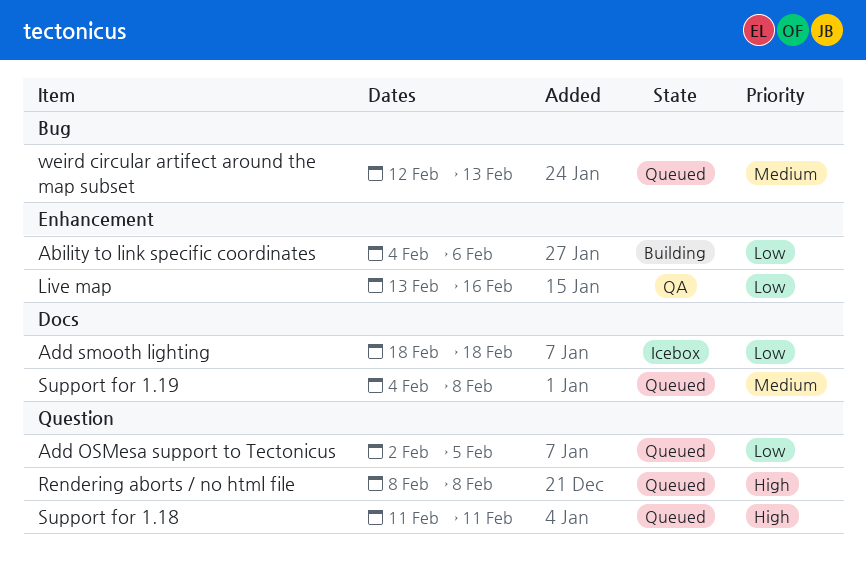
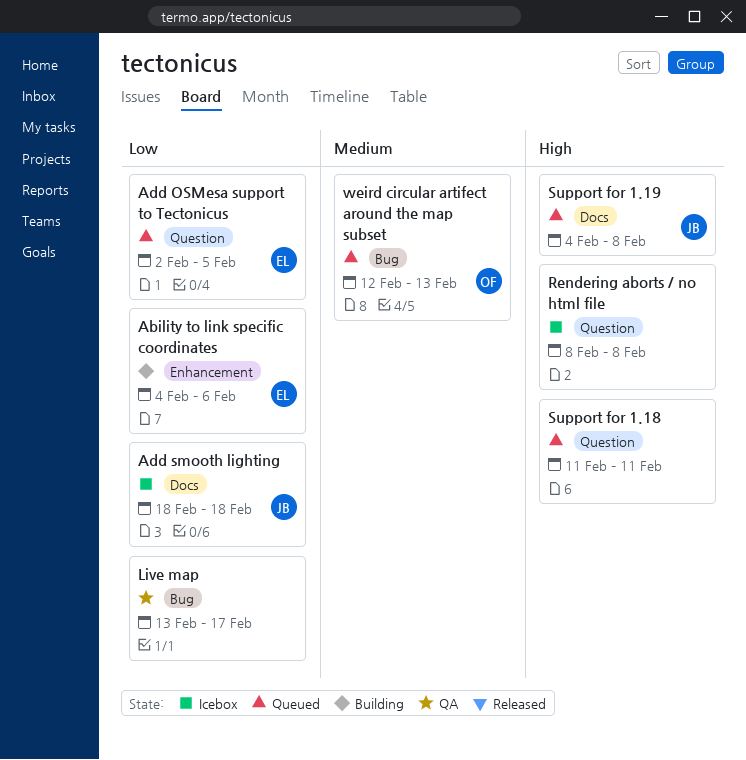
Live map, label: Enhancement -> Bug
Live map, due: Feb 16 -> Feb 17
Rendering aborts / no html file, status: Queued -> Icebox
Support for 1.19, priority: Medium -> High

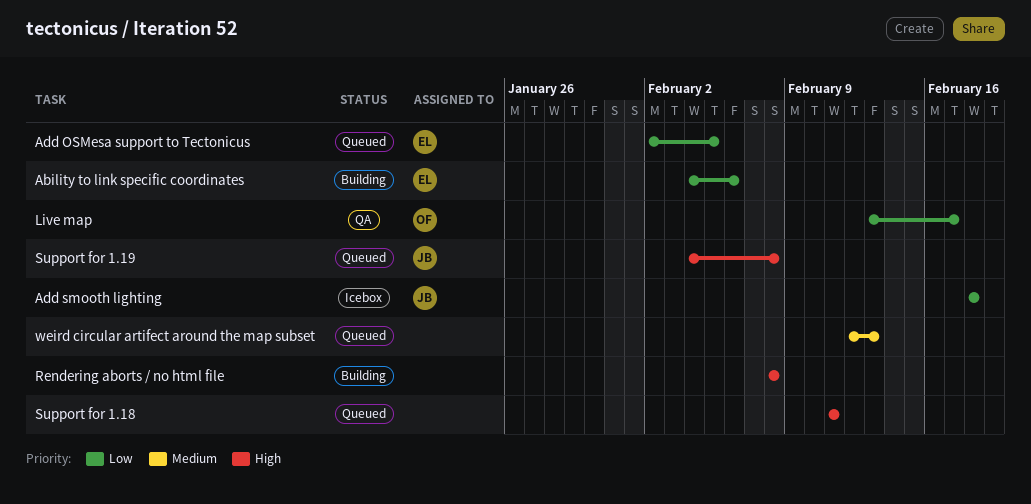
Live map, owner: none -> OF
Rendering aborts / no html file, status: Icebox -> Building
weird circular artifect around the map subset, owner: OF -> none

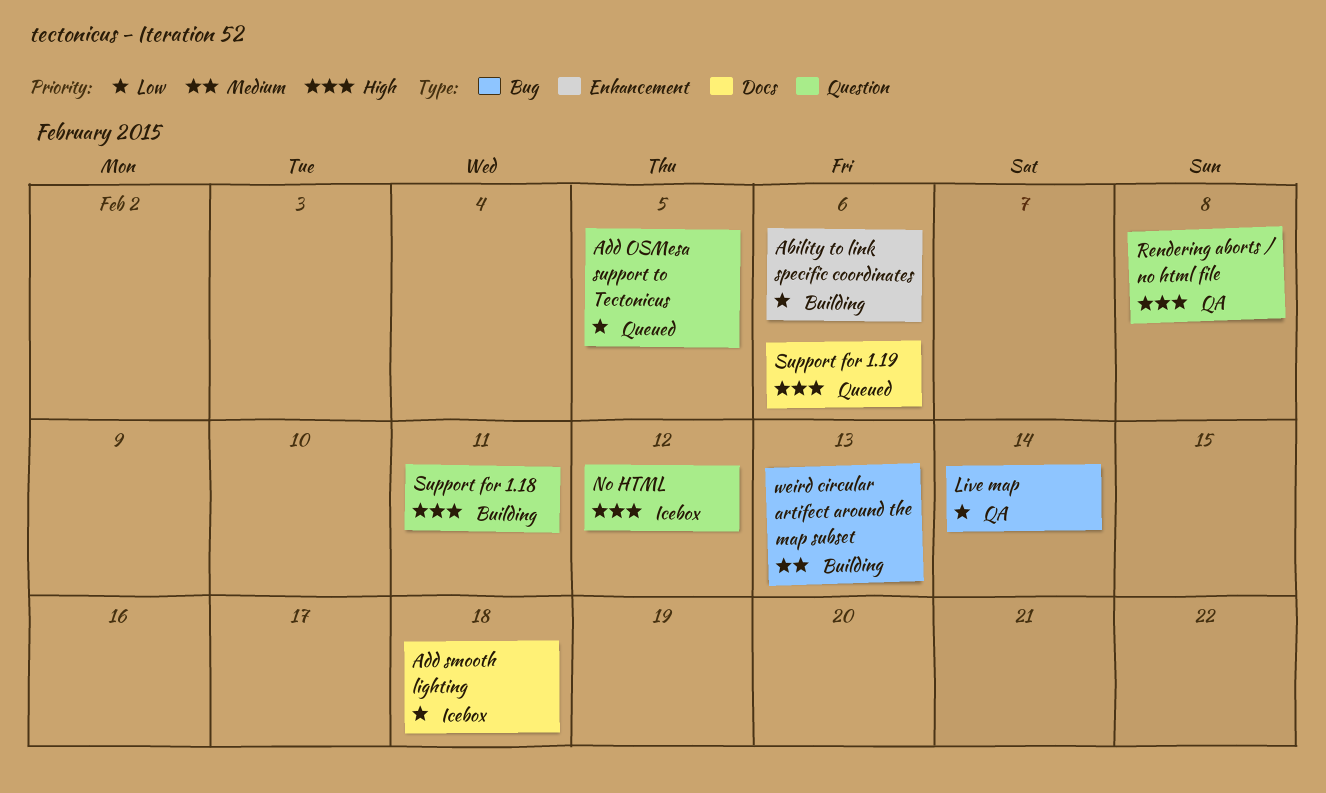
Live map, due: Feb 17 -> Feb 14
No HTML: none -> present
Rendering aborts / no html file, status: Building -> QA
Support for 1.18, status: Queued -> Building
Support for 1.19, due: Feb 8 -> Feb 6
weird circular artifect around the map subset, status: Queued -> Building

